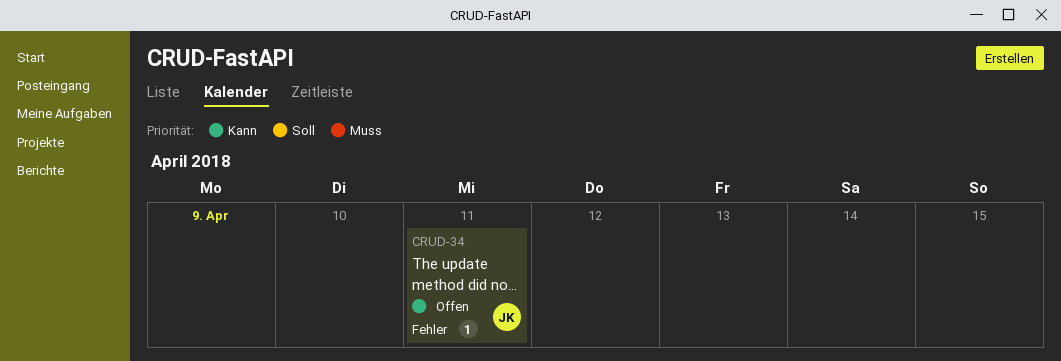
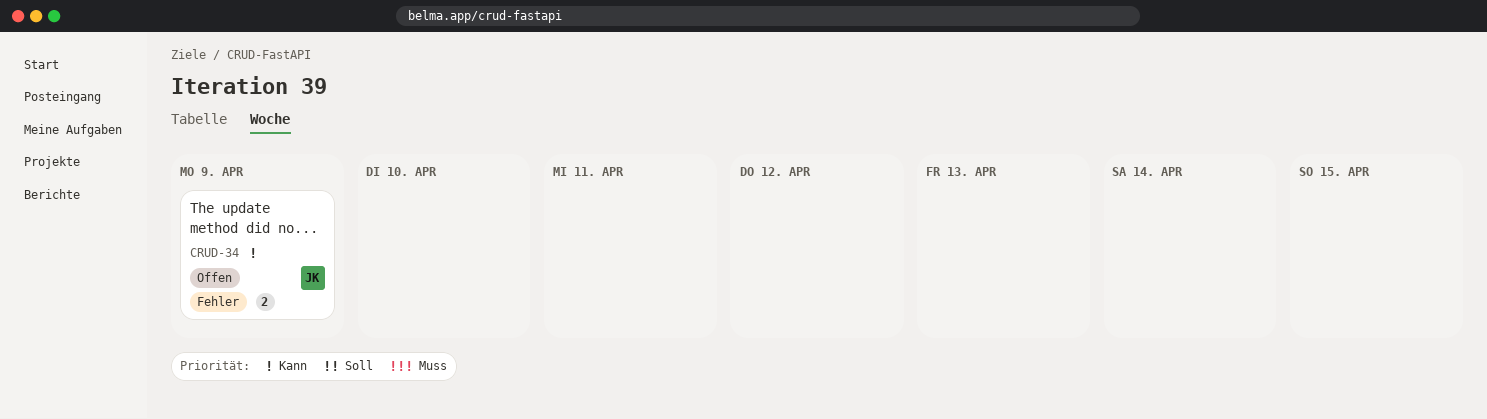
CRUD-34, estimate: 1 -> 2
CRUD-34, due: Apr 11 -> Apr 9

